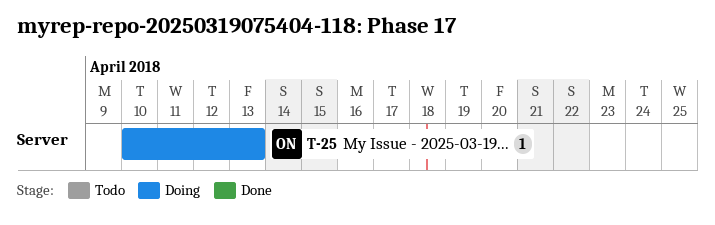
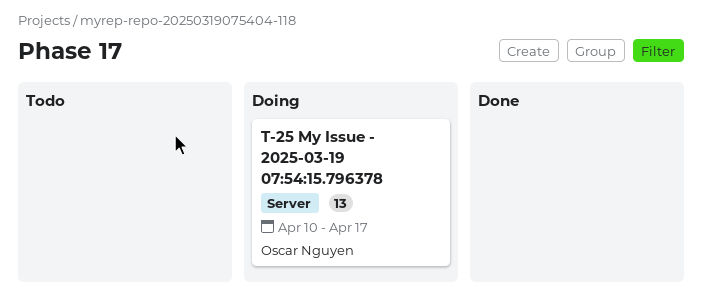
T-25, estimate: 1 -> 13
T-25, due: Apr 13 -> Apr 17

